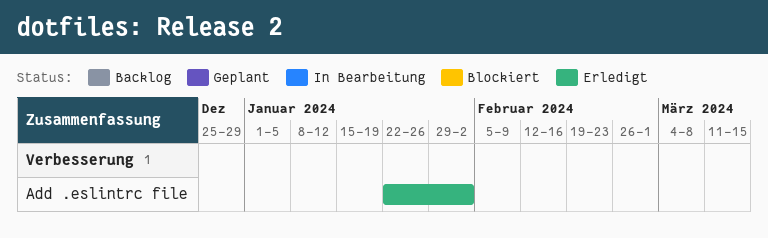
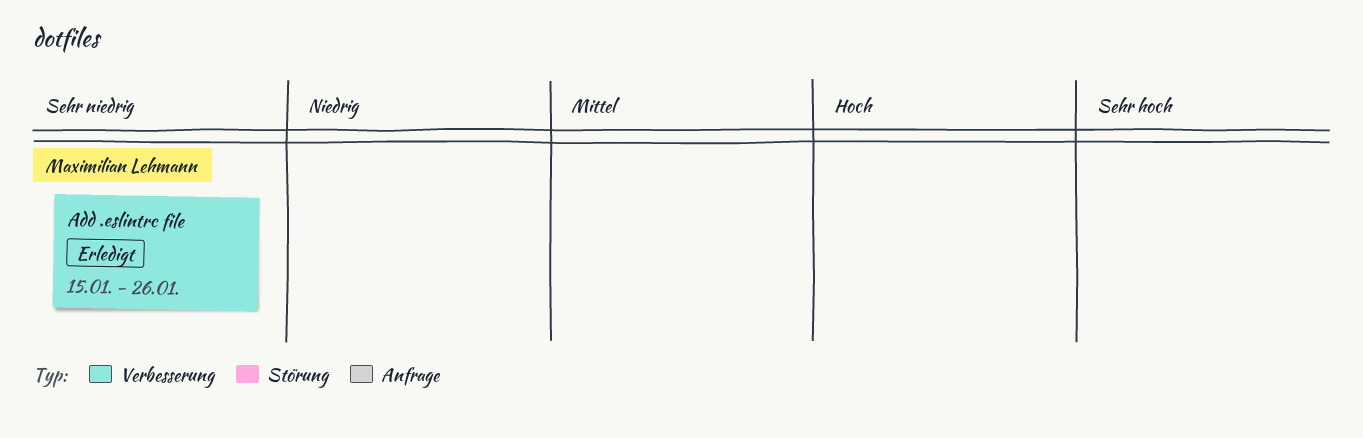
Add .eslintrc file, start: Jan 22 -> Jan 15
Add .eslintrc file, due: Feb 2 -> Jan 26

